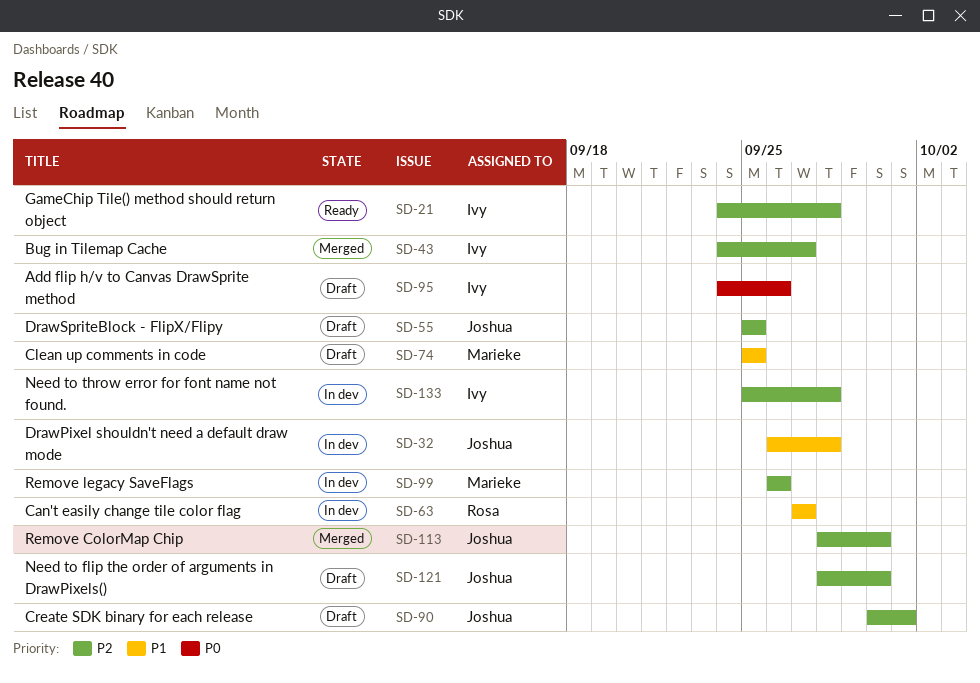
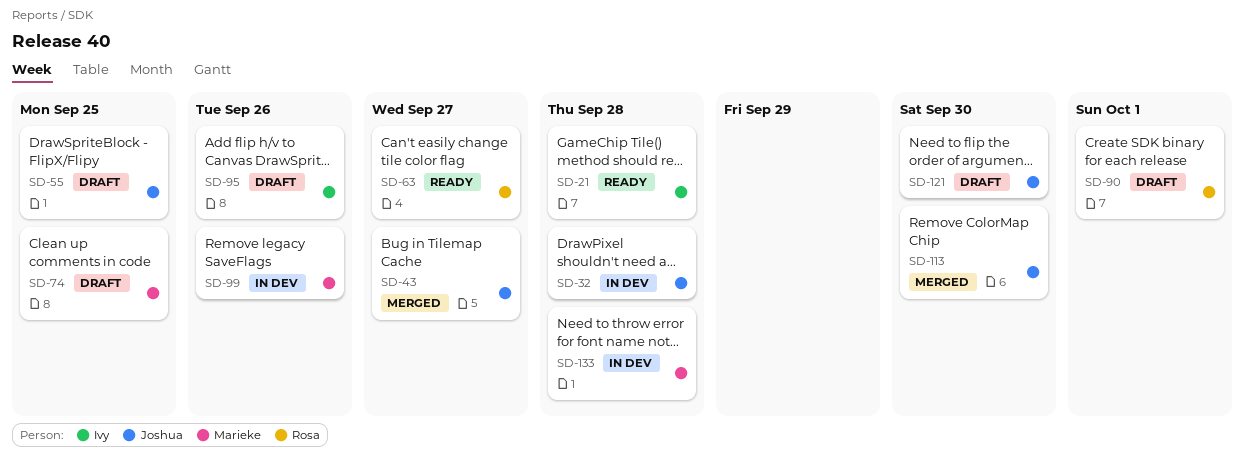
SD-43, owner: Ivy -> Joshua
SD-63, status: In dev -> Ready
SD-90, owner: Joshua -> Rosa
SD-133, owner: Ivy -> Marieke

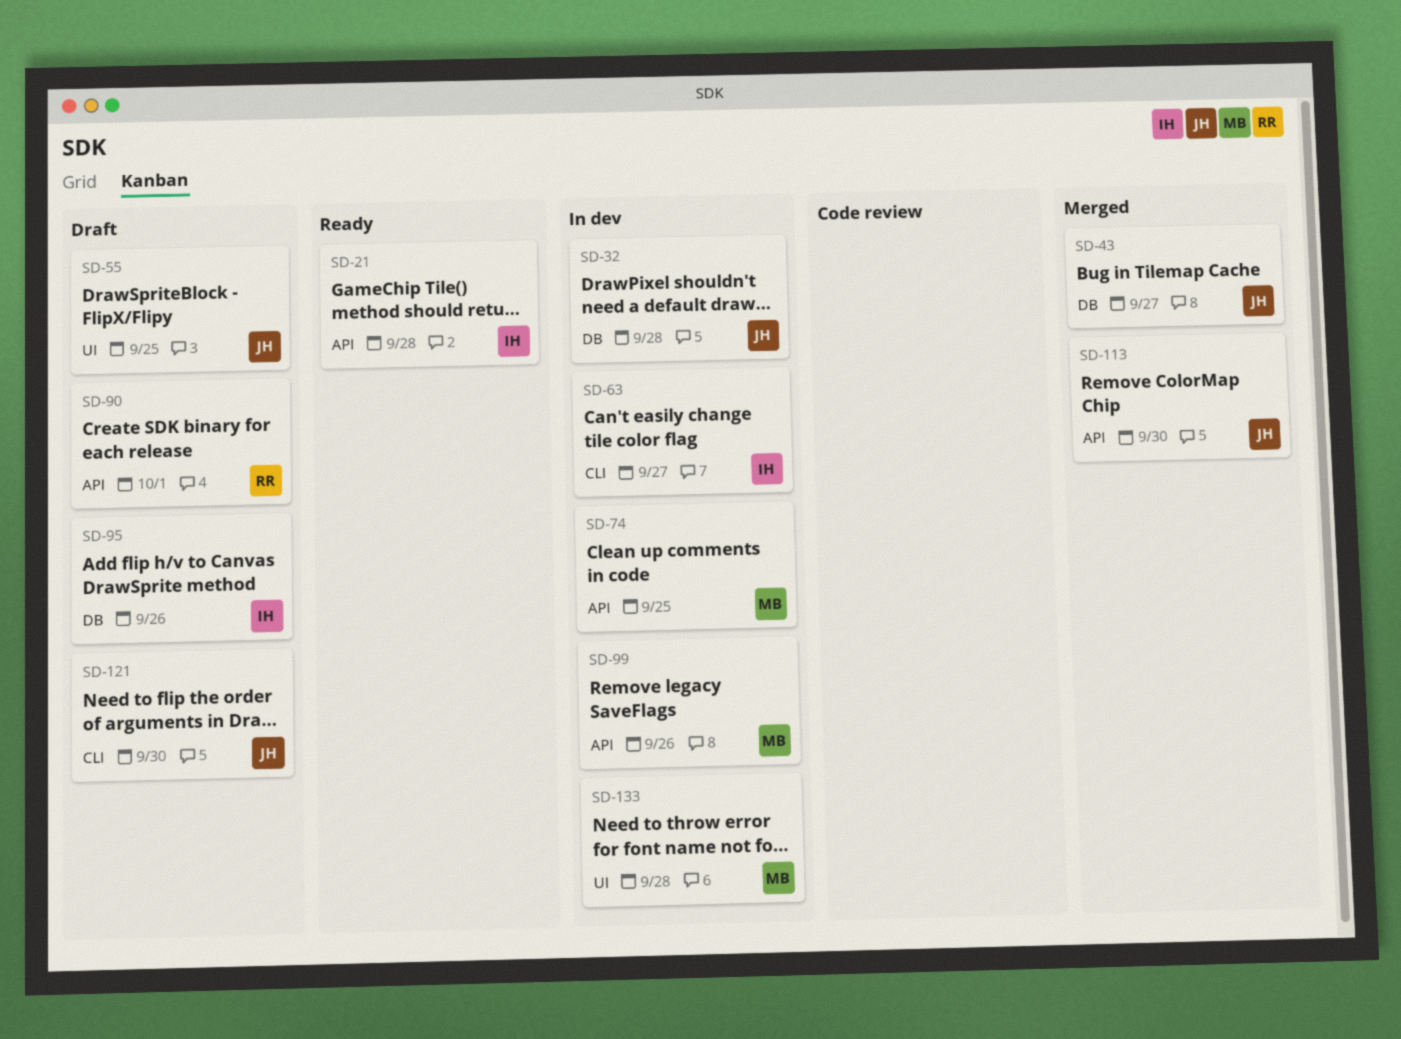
SD-63, status: Ready -> In dev
SD-63, owner: Rosa -> Ivy
SD-74, status: Draft -> In dev

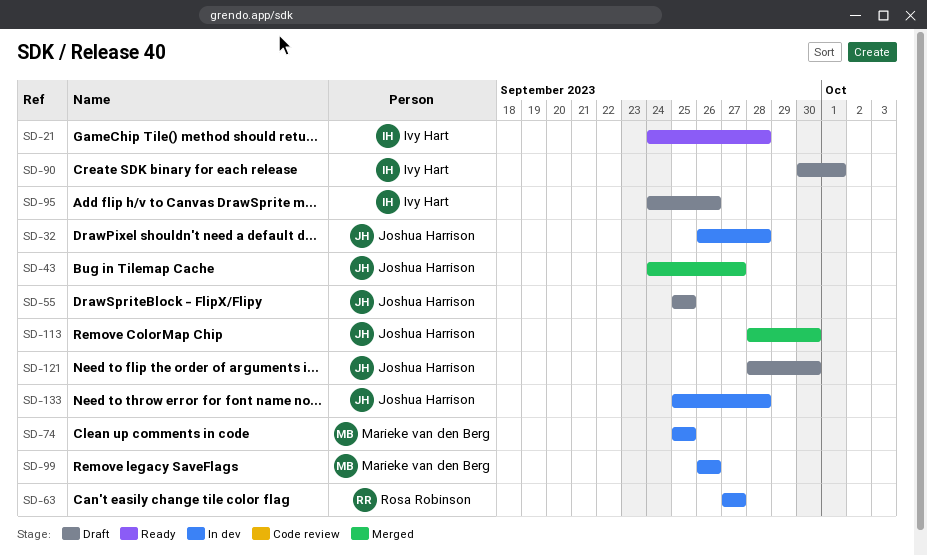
SD-63, owner: Ivy Hart -> Rosa Robinson
SD-90, owner: Rosa Robinson -> Ivy Hart
SD-133, owner: Marieke van den Berg -> Joshua Harrison

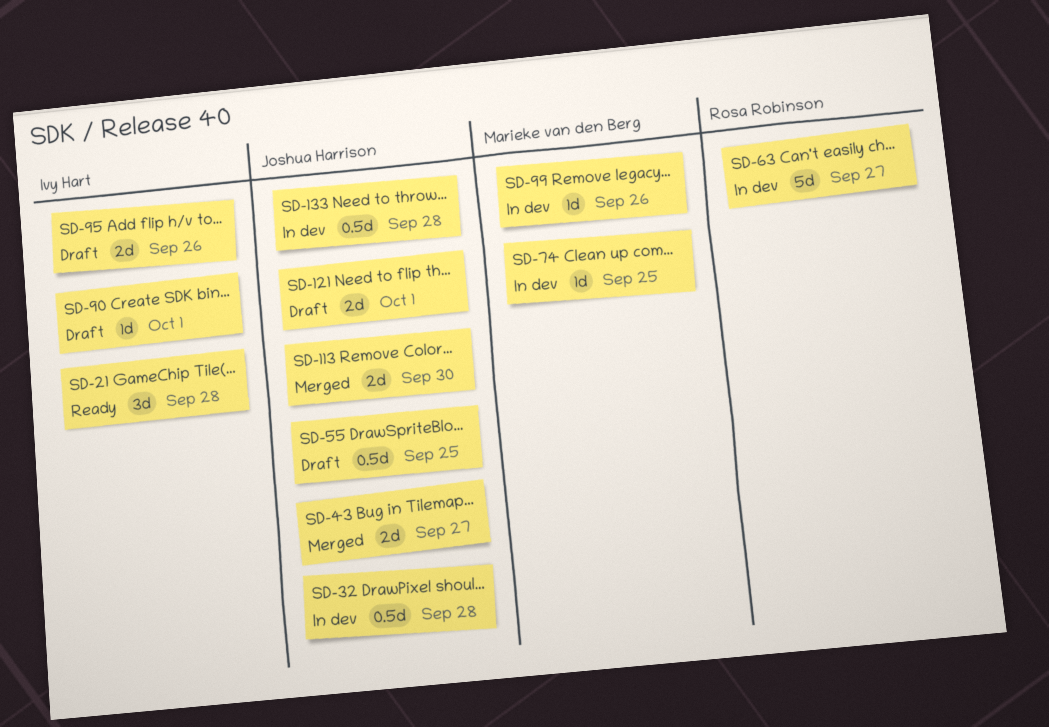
SD-121, due: Sep 30 -> Oct 1

